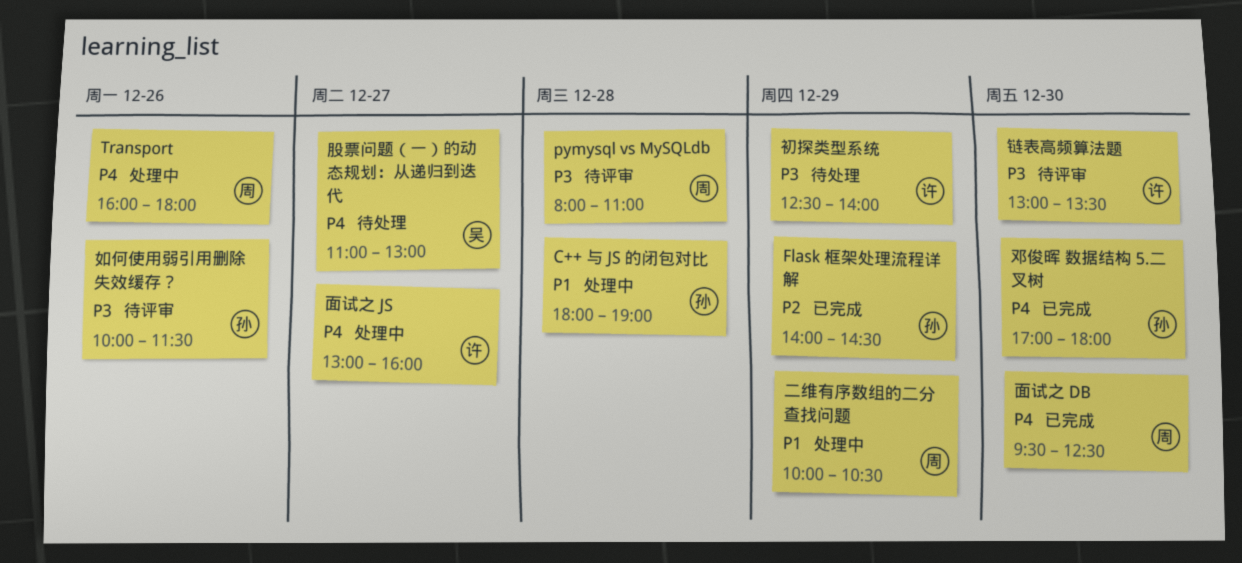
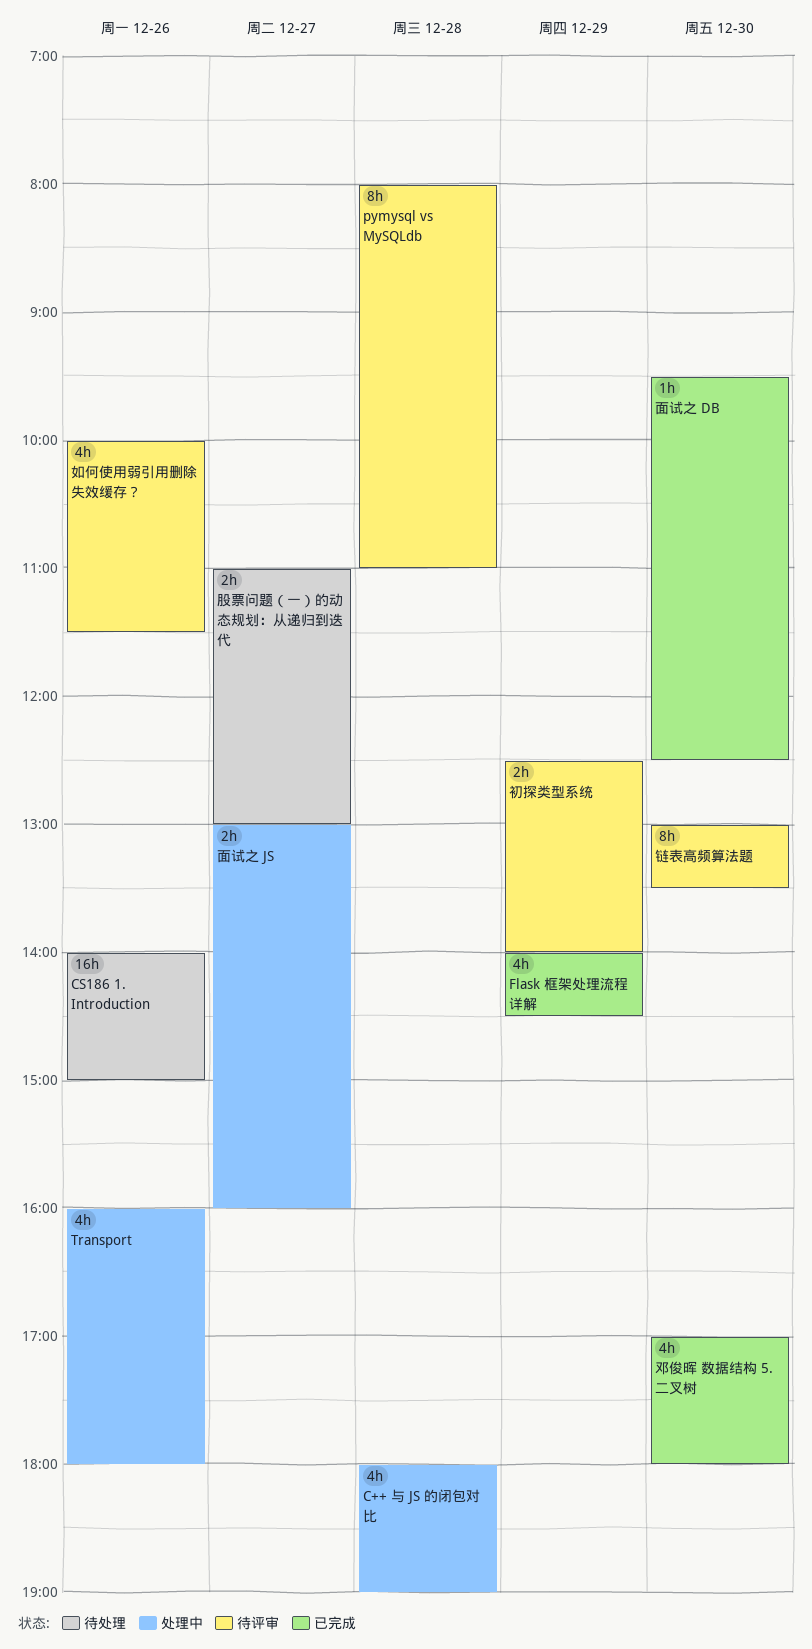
CS186 1. Introduction: none -> present
二维有序数组的二分查找问题: present -> none
初探类型系统, status: 待处理 -> 待评审

